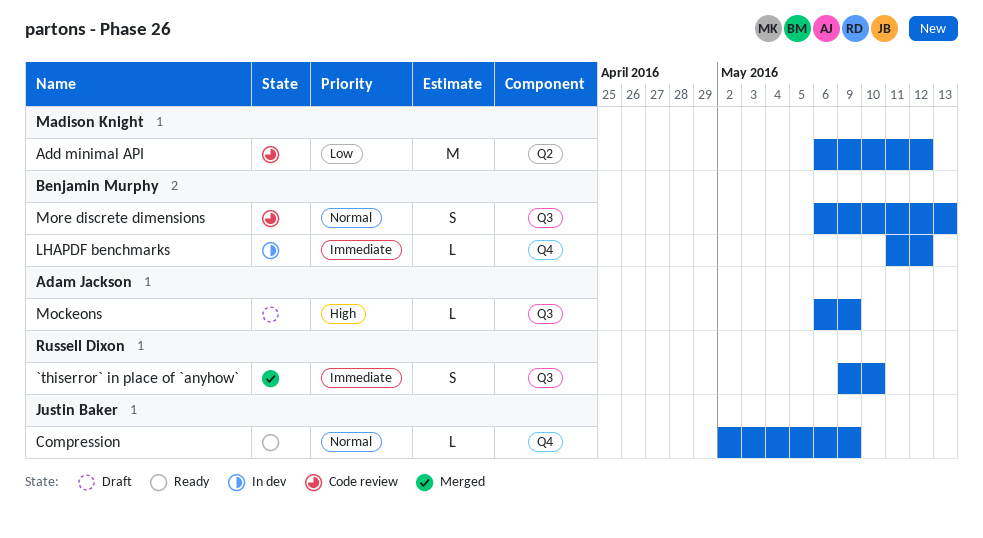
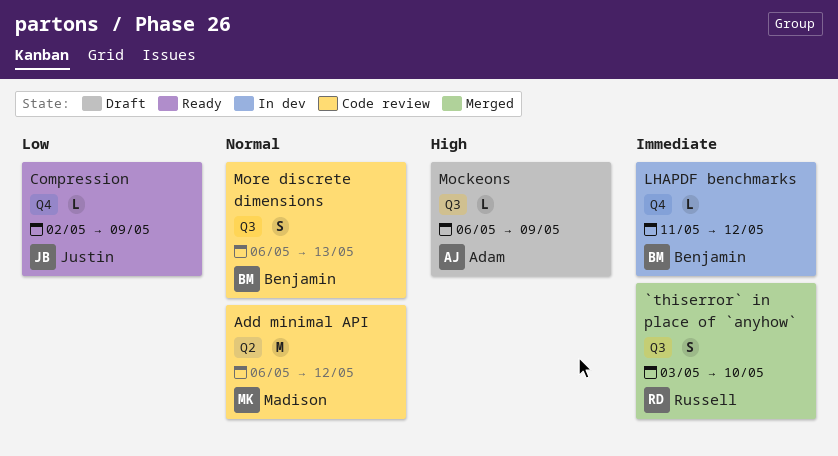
`thiserror` in place of `anyhow`, start: May 9 -> May 3
Add minimal API, priority: Low -> Normal
Compression, priority: Normal -> Low

